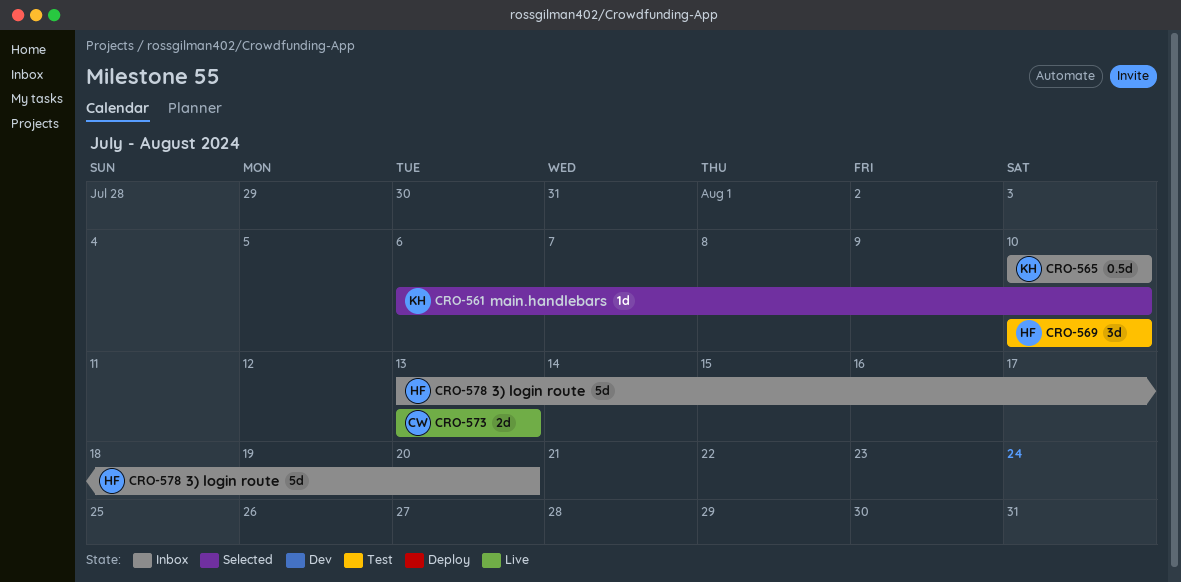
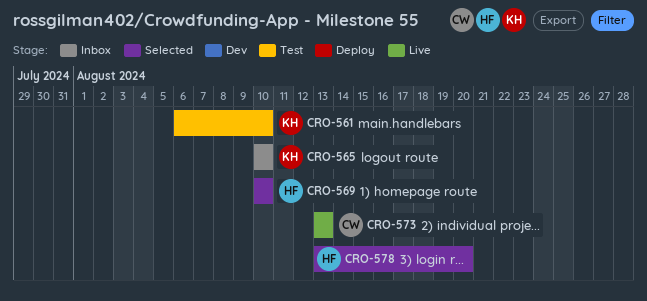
CRO-561, status: Selected -> Test
CRO-569, status: Test -> Selected
CRO-578, status: Inbox -> Selected

